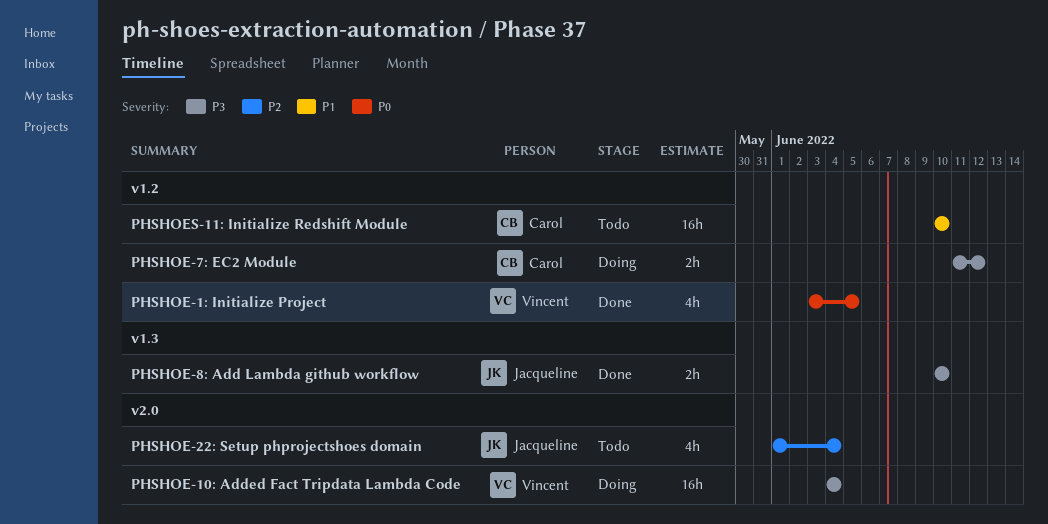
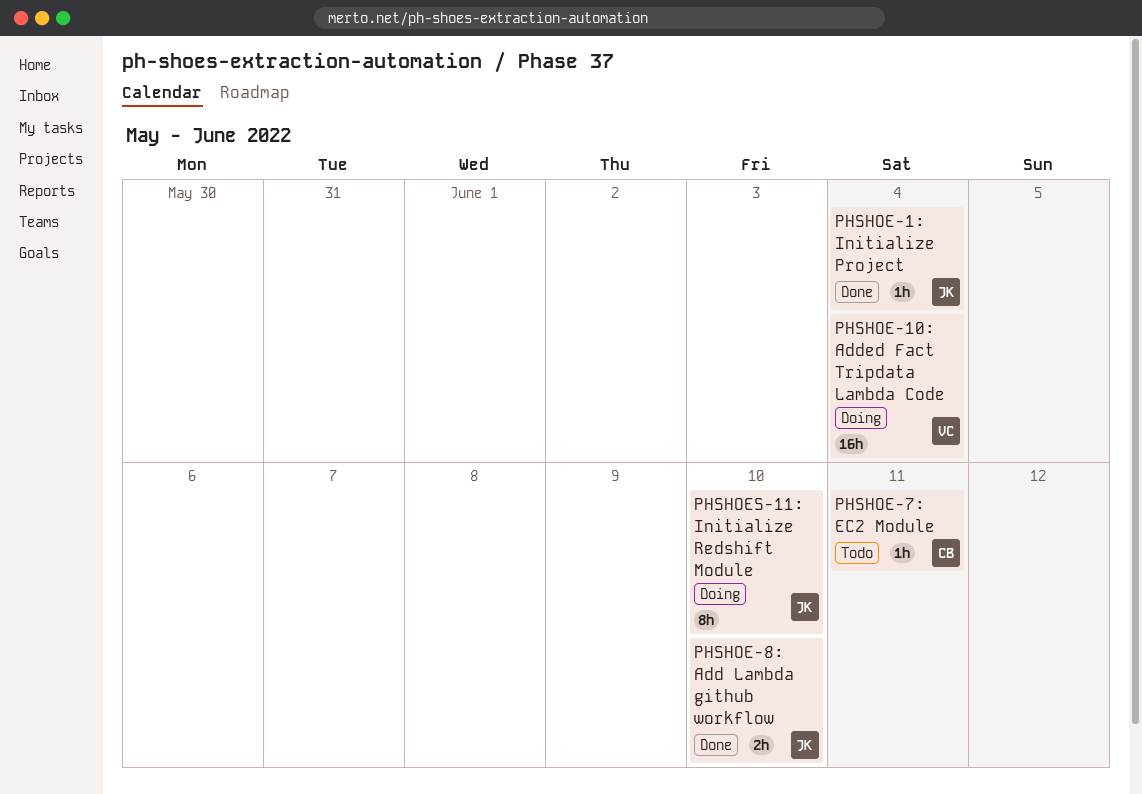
PHSHOE-1: Initialize Project, owner: Vincent -> Jacqueline
PHSHOE-1: Initialize Project, estimate: 4h -> 1h
PHSHOE-1: Initialize Project, due: Jun 5 -> Jun 4
PHSHOE-22: Setup phprojectshoes domain: present -> none
PHSHOE-7: EC2 Module, status: Doing -> Todo
PHSHOE-7: EC2 Module, estimate: 2h -> 1h
PHSHOE-7: EC2 Module, due: Jun 12 -> Jun 11
PHSHOES-11: Initialize Redshift Module, status: Todo -> Doing
PHSHOES-11: Initialize Redshift Module, owner: Carol -> Jacqueline
PHSHOES-11: Initialize Redshift Module, estimate: 16h -> 8h

